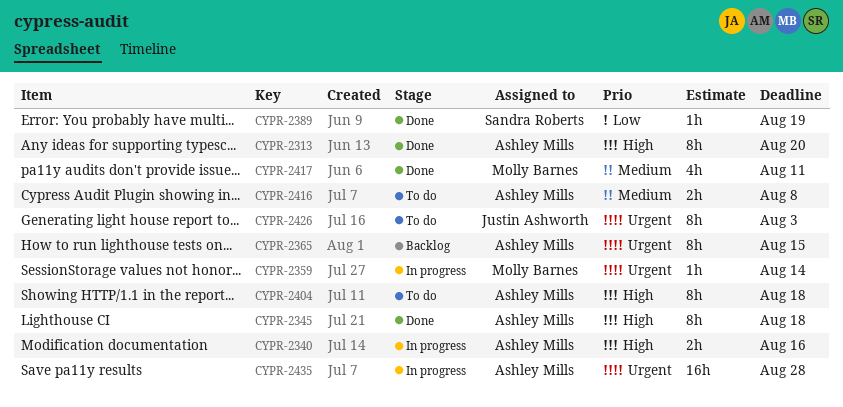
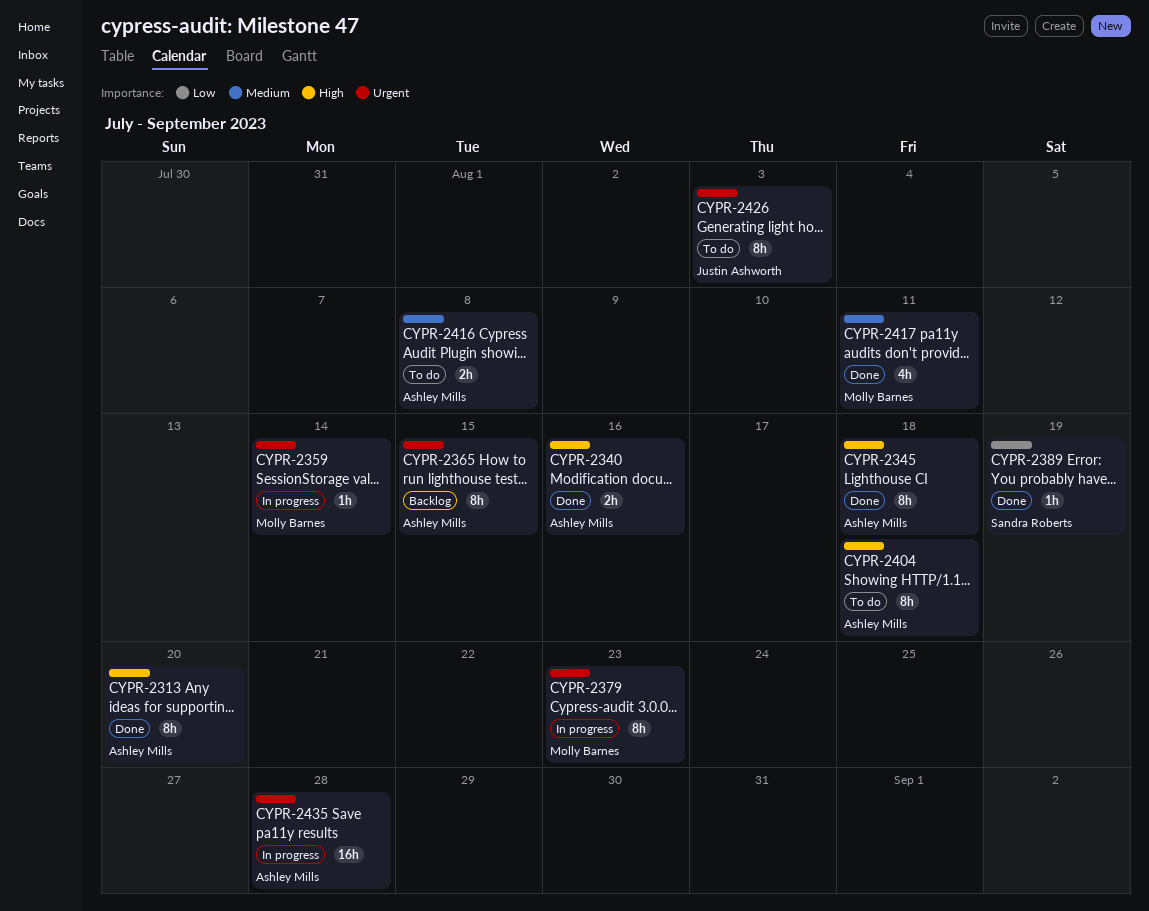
CYPR-2340, status: In progress -> Done
CYPR-2379: none -> present

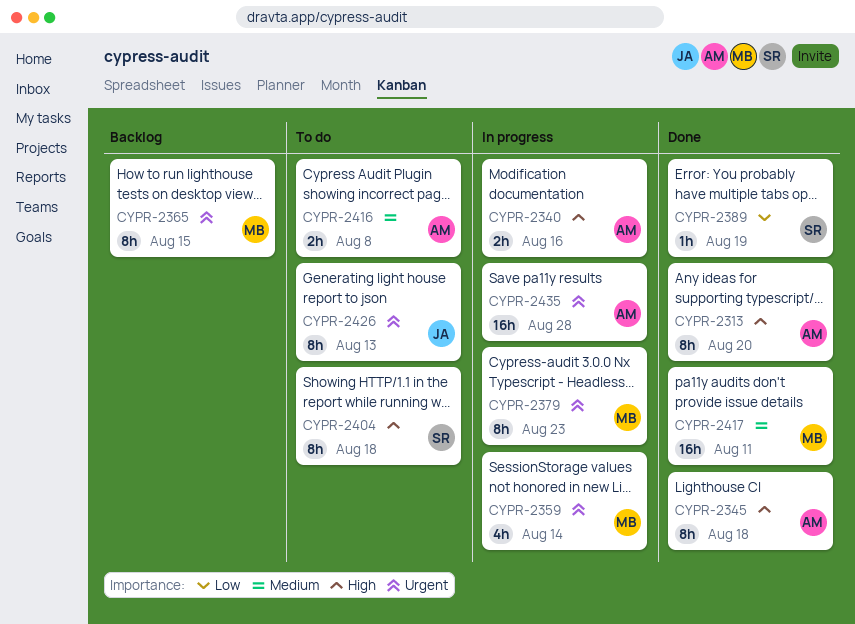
CYPR-2340, status: Done -> In progress
CYPR-2359, estimate: 1h -> 4h
CYPR-2365, owner: Ashley Mills -> Molly Barnes
CYPR-2404, owner: Ashley Mills -> Sandra Roberts
CYPR-2417, estimate: 4h -> 16h
CYPR-2426, due: Aug 3 -> Aug 13

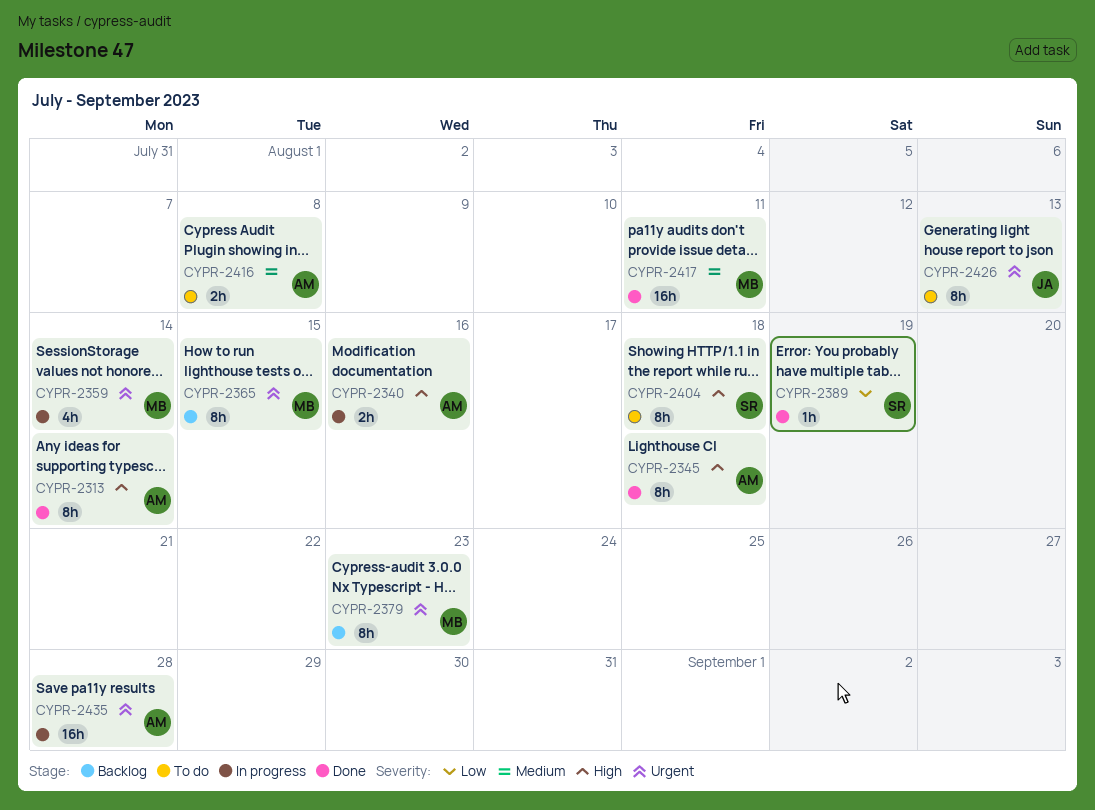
CYPR-2313, due: Aug 20 -> Aug 14
CYPR-2379, status: In progress -> Backlog

